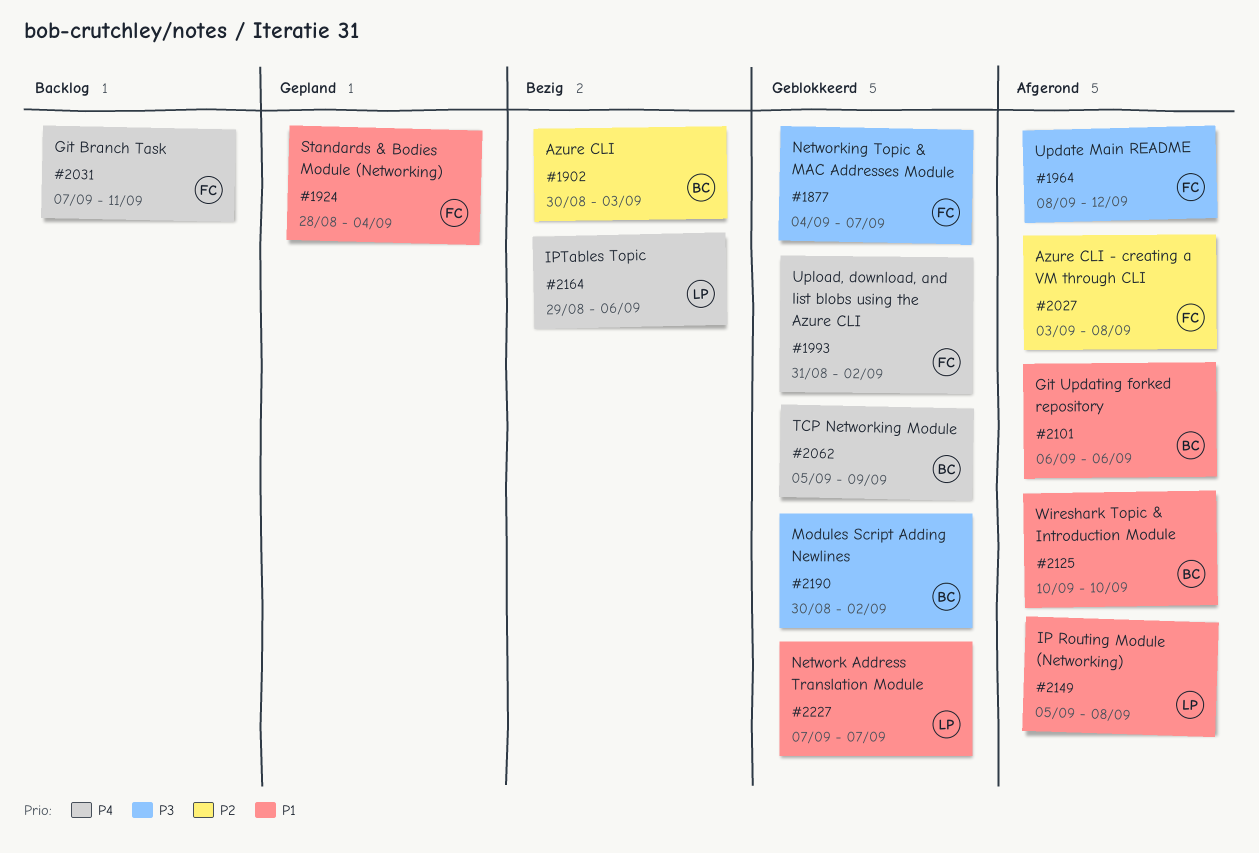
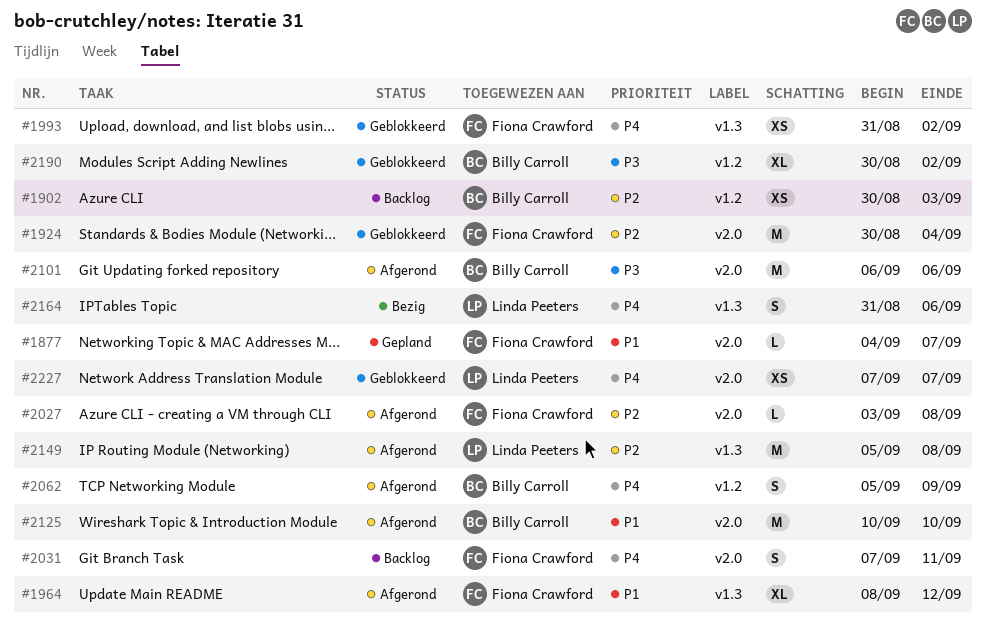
#1877, status: Geblokkeerd -> Gepland
#1877, priority: P3 -> P1
#1902, status: Bezig -> Backlog
#1924, status: Gepland -> Geblokkeerd
#1924, priority: P1 -> P2
#1924, start: Aug 28 -> Aug 30
#1964, priority: P3 -> P1
#2062, status: Geblokkeerd -> Afgerond
#2101, priority: P1 -> P3
#2149, priority: P1 -> P2
#2164, start: Aug 29 -> Aug 31
#2227, priority: P1 -> P4

